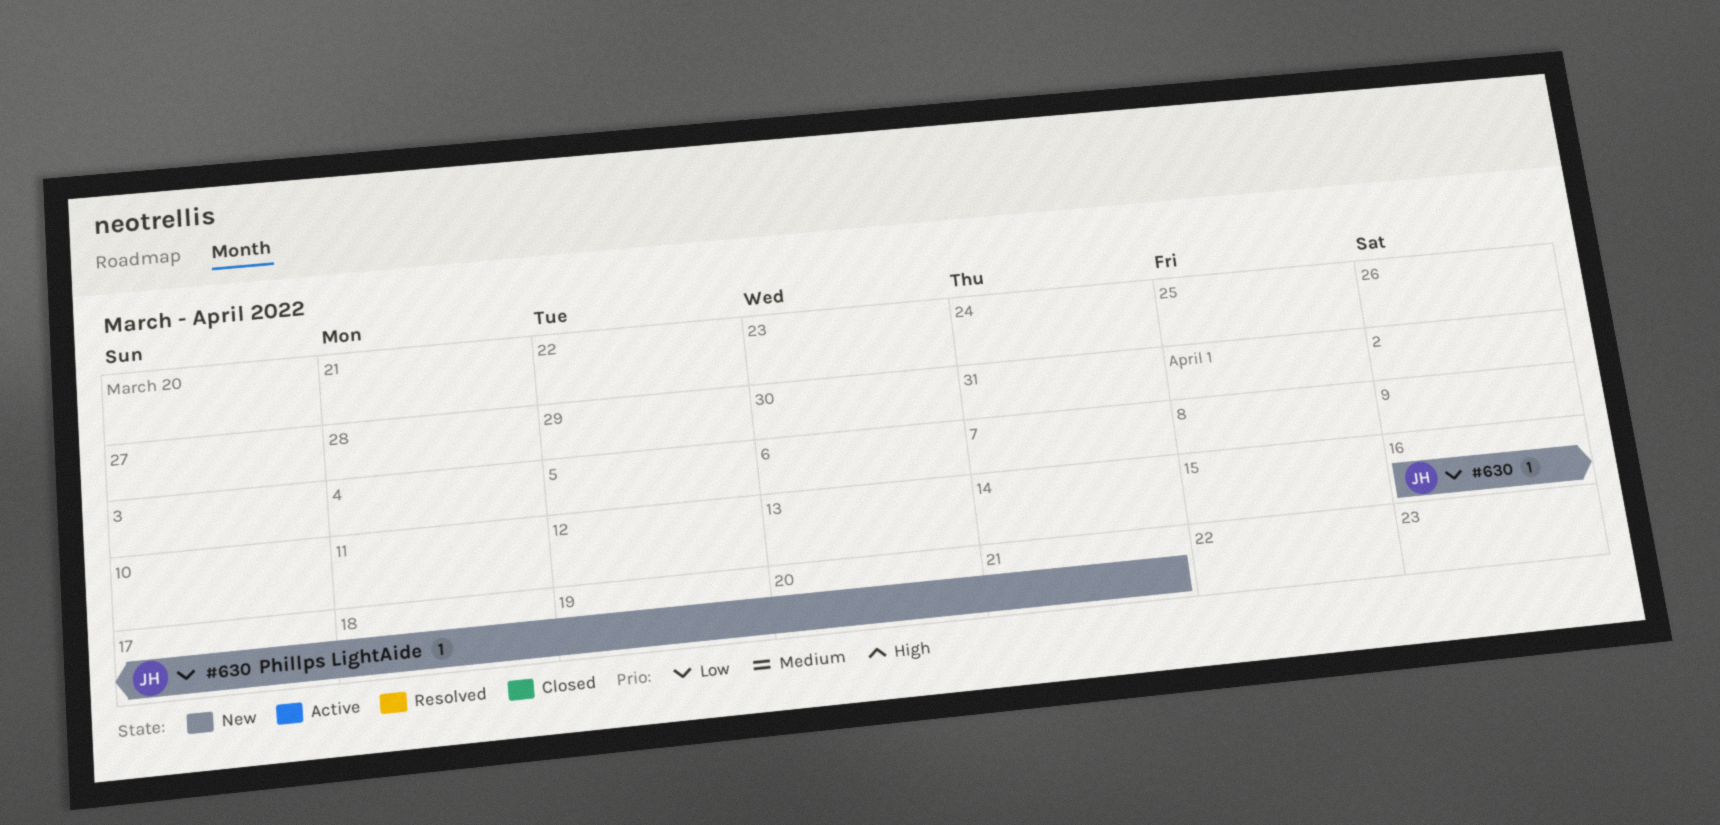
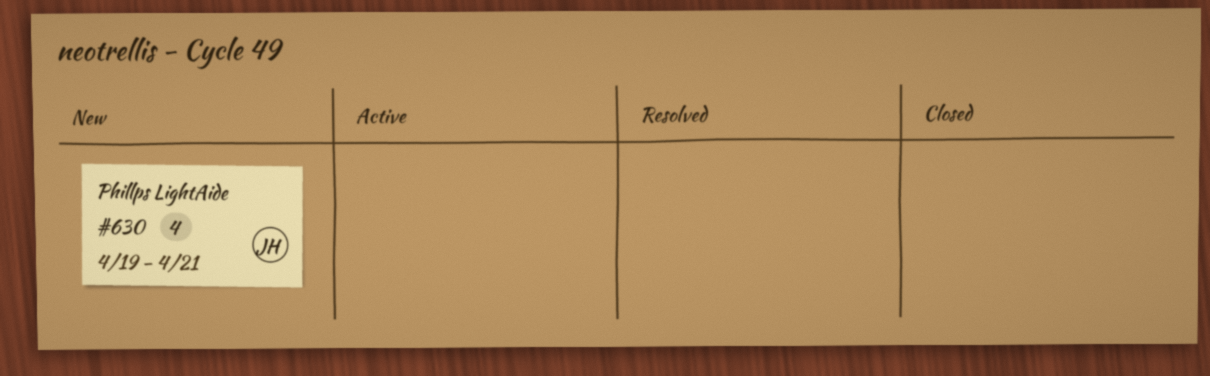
#630, estimate: 1 -> 4
#630, start: Apr 16 -> Apr 19

